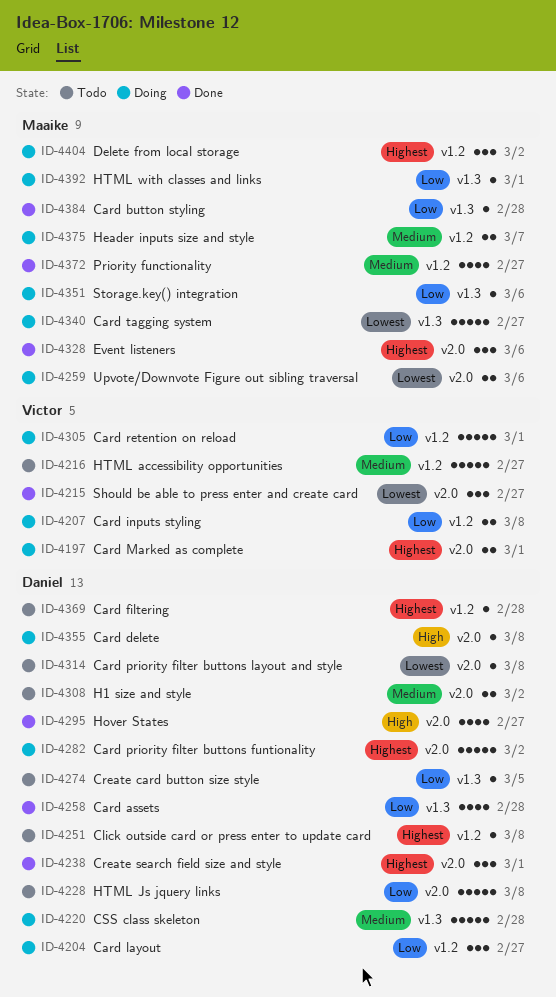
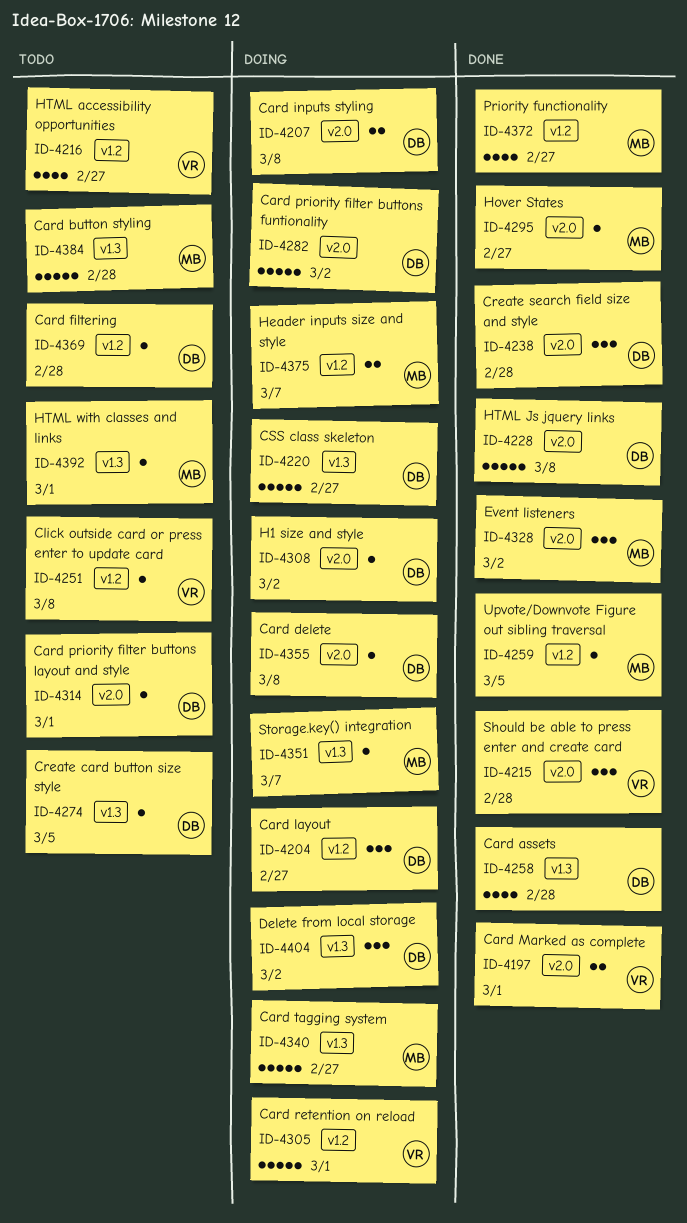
ID-4197, status: Doing -> Done
ID-4207, owner: Victor -> Daniel
ID-4207, label: v1.2 -> v2.0
ID-4215, due: Feb 27 -> Feb 28
ID-4216, estimate: 5 -> 4
ID-4220, due: Feb 28 -> Feb 27
ID-4228, status: Todo -> Done
ID-4238, due: Mar 1 -> Feb 28
ID-4251, owner: Daniel -> Victor
ID-4259, status: Doing -> Done
ID-4259, label: v2.0 -> v1.2
ID-4259, estimate: 2 -> 1
ID-4259, due: Mar 6 -> Mar 5
ID-4295, owner: Daniel -> Maaike
ID-4295, estimate: 4 -> 1
ID-4308, status: Todo -> Doing
ID-4308, estimate: 2 -> 1
ID-4314, due: Mar 8 -> Mar 1
ID-4328, due: Mar 6 -> Mar 2
ID-4351, due: Mar 6 -> Mar 7
ID-4384, status: Done -> Todo
ID-4384, estimate: 1 -> 5
ID-4392, status: Doing -> Todo
ID-4404, owner: Maaike -> Daniel
ID-4404, label: v1.2 -> v1.3

